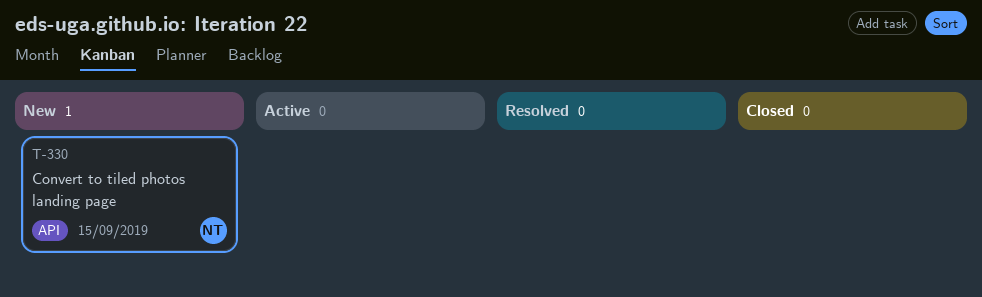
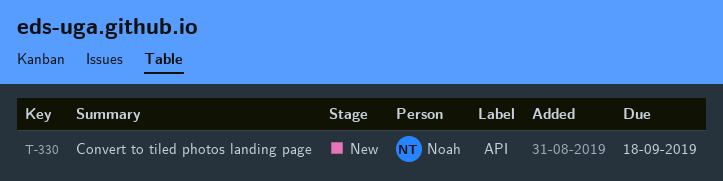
T-330, due: Sep 15 -> Sep 18

